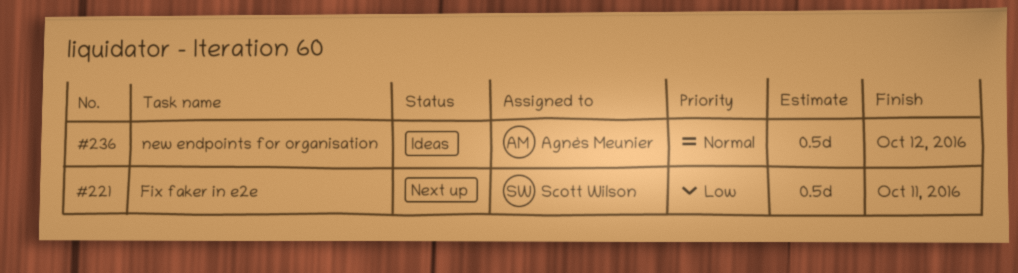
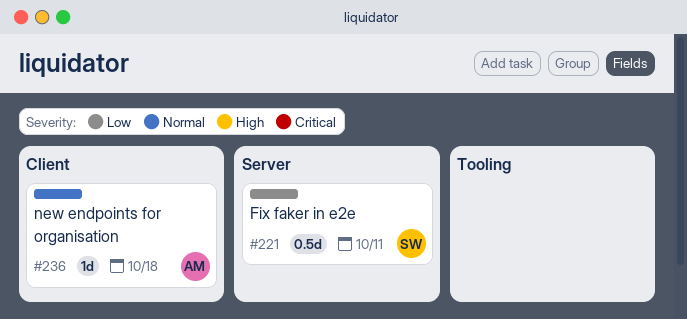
#236, estimate: 0.5d -> 1d
#236, due: Oct 12 -> Oct 18

